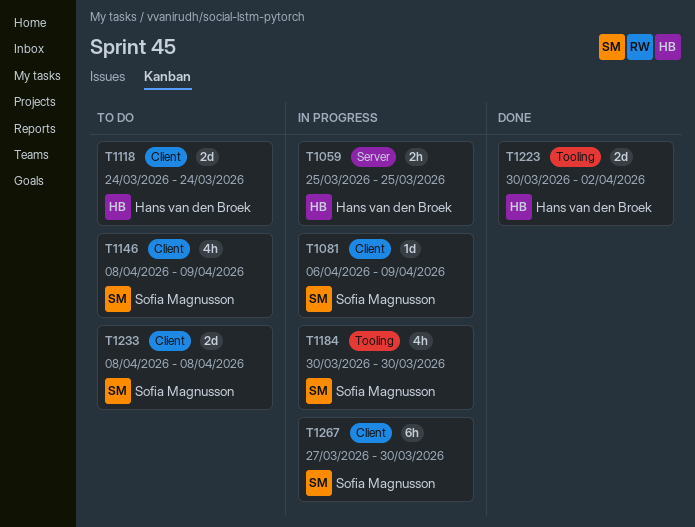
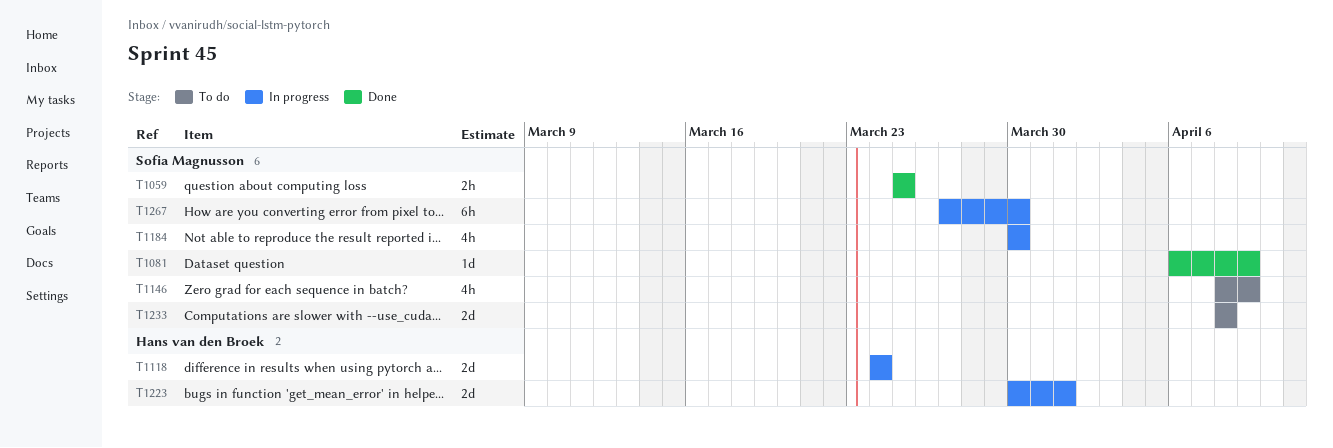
T1059, status: In progress -> Done
T1059, owner: Hans van den Broek -> Sofia Magnusson
T1081, status: In progress -> Done
T1118, status: To do -> In progress
T1223, status: Done -> In progress
T1223, due: Apr 2 -> Apr 1

